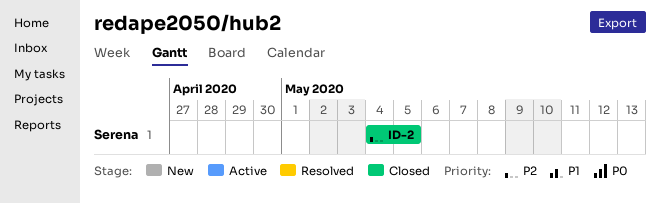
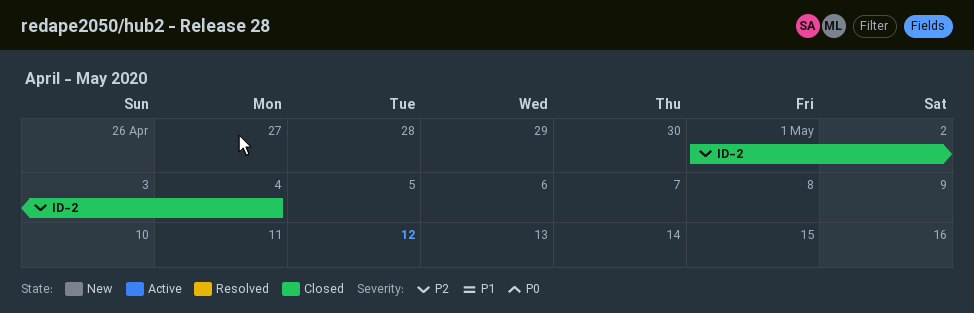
ID-2, start: May 4 -> May 1
ID-2, due: May 5 -> May 4

